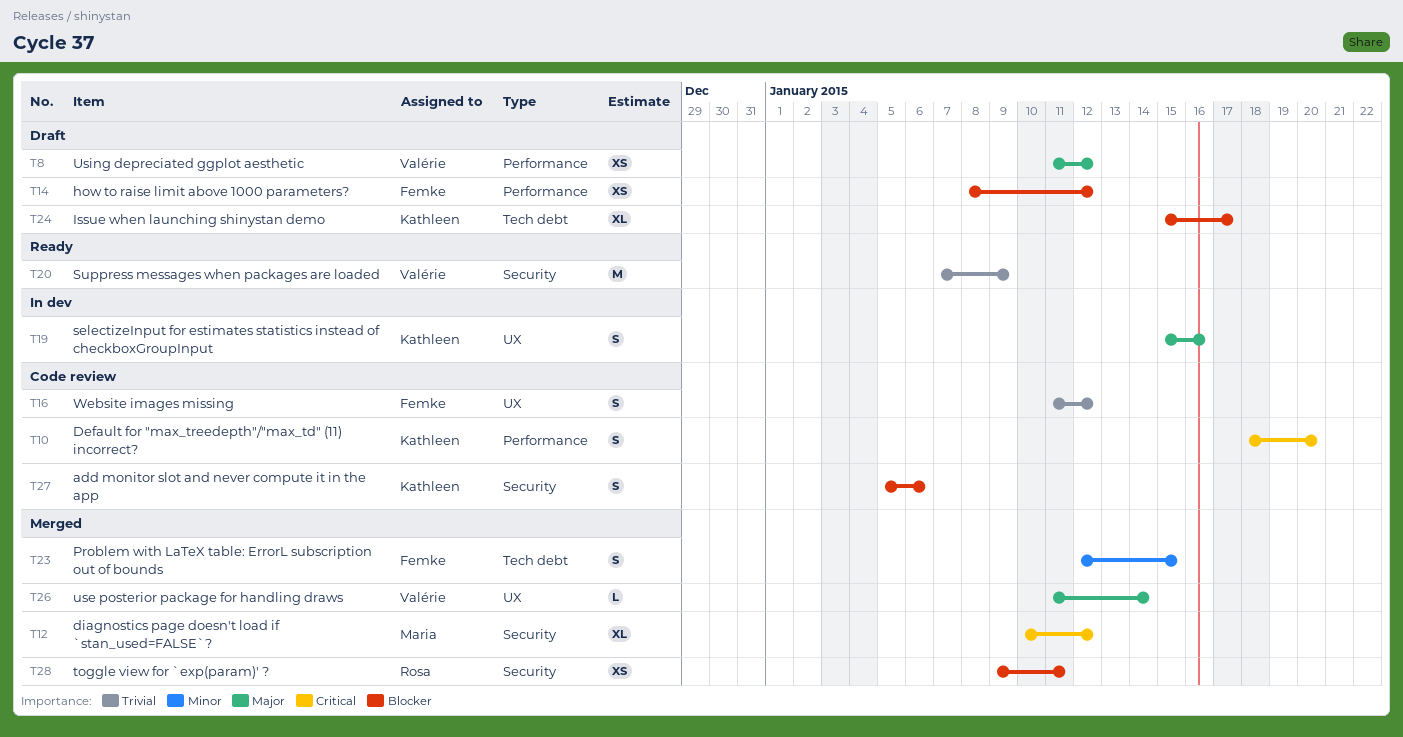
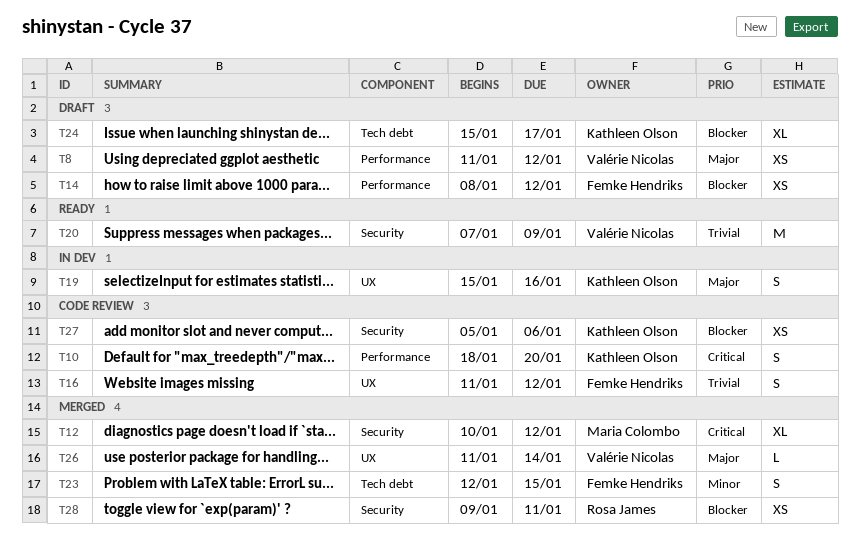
T27, estimate: S -> XS

